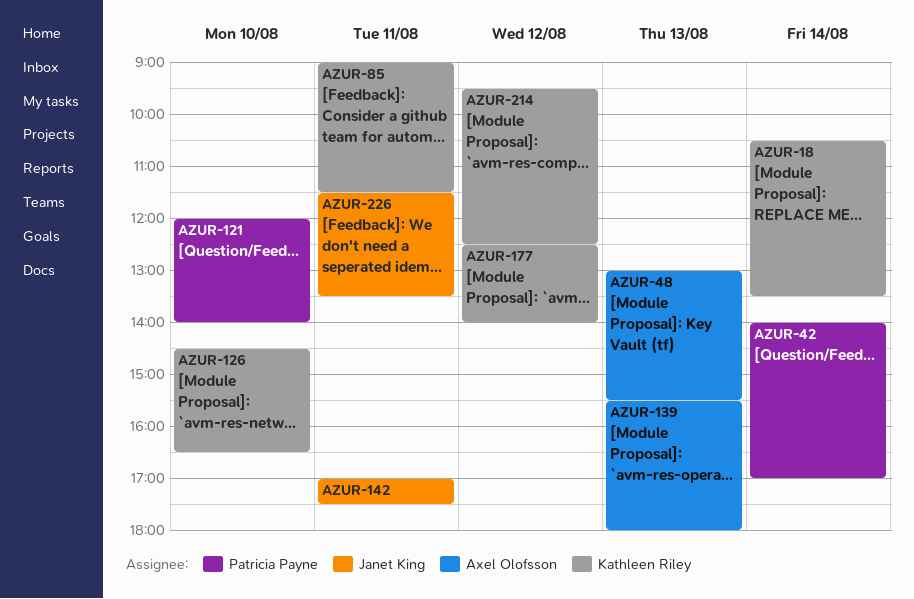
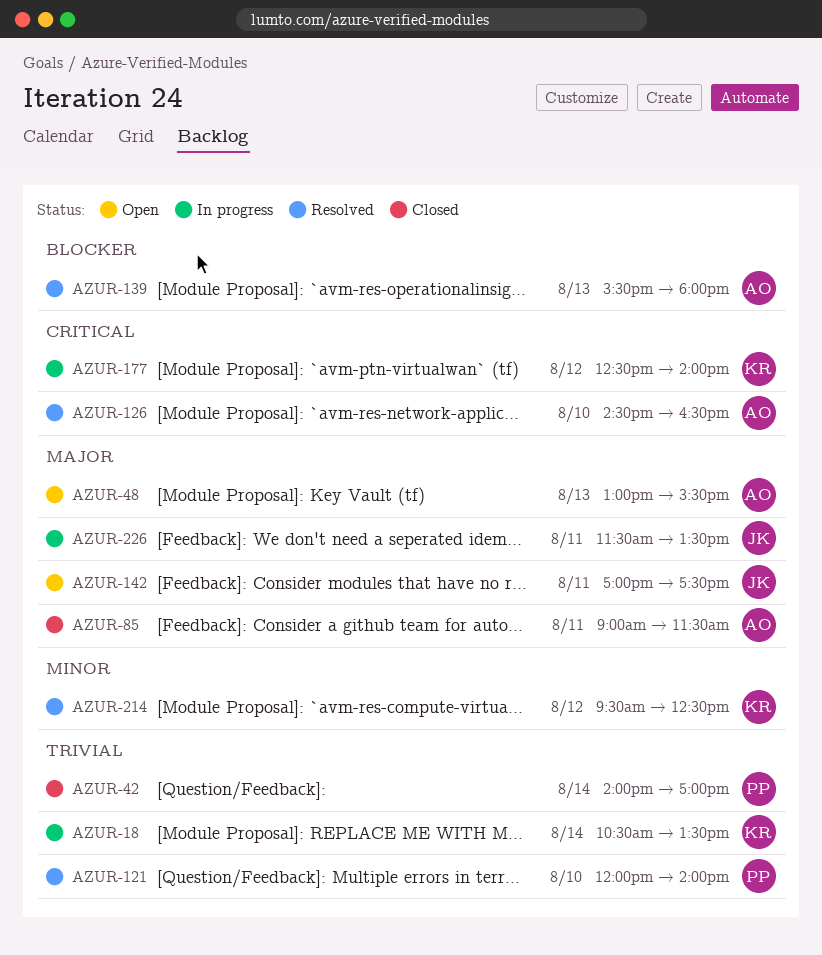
AZUR-85, owner: Kathleen Riley -> Axel Olofsson
AZUR-126, owner: Kathleen Riley -> Axel Olofsson

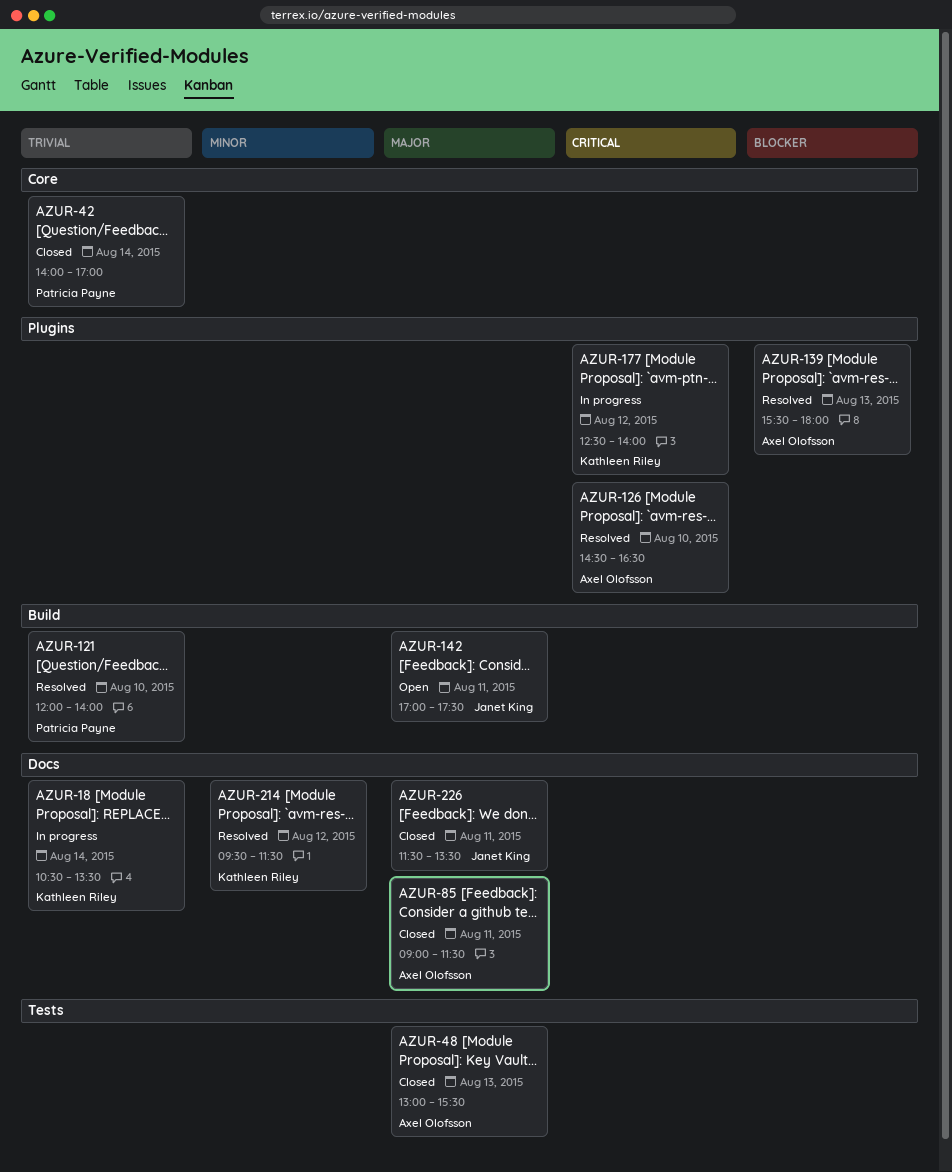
AZUR-48, status: Open -> Closed
AZUR-214, ends: 12:30 -> 11:30
AZUR-226, status: In progress -> Closed

